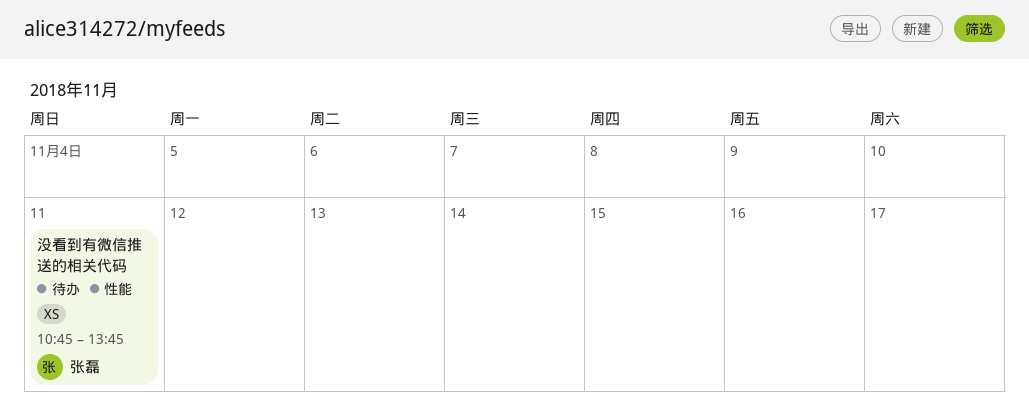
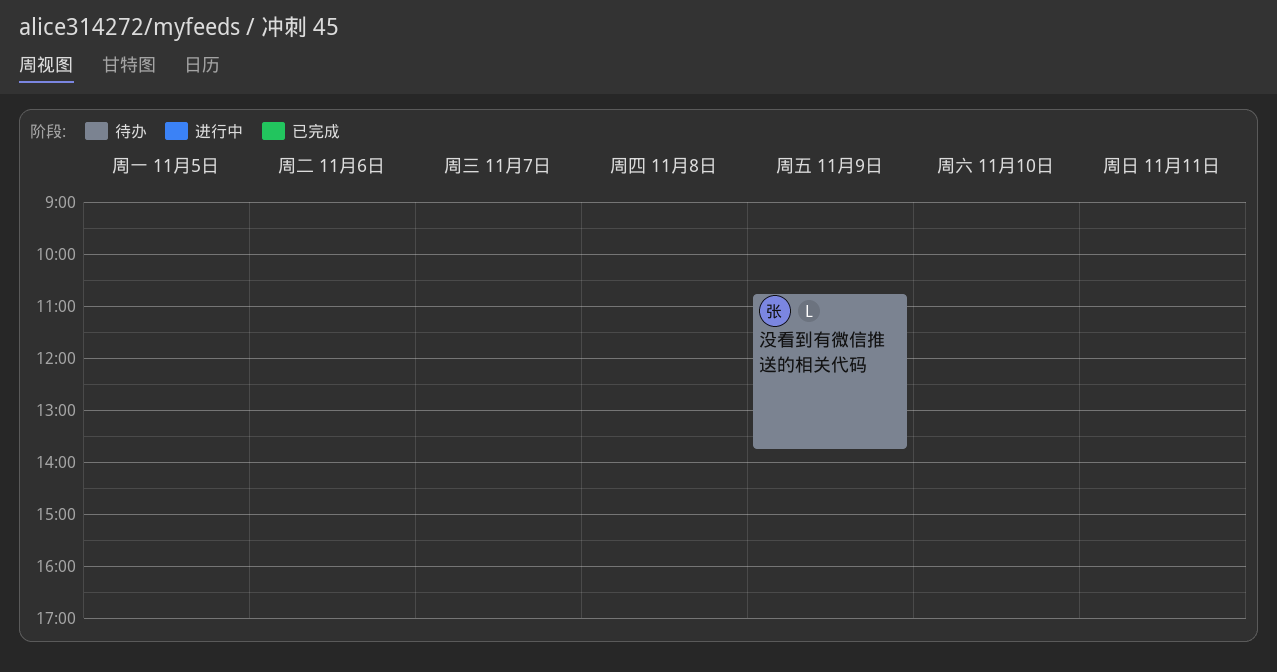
没看到有微信推送的相关代码, estimate: XS -> L
没看到有微信推送的相关代码, day: Nov 11 -> Nov 9

